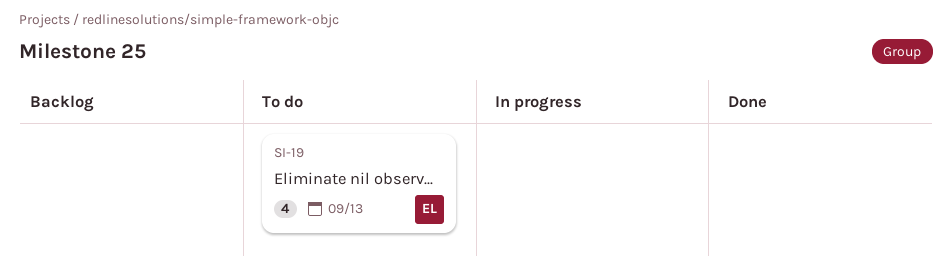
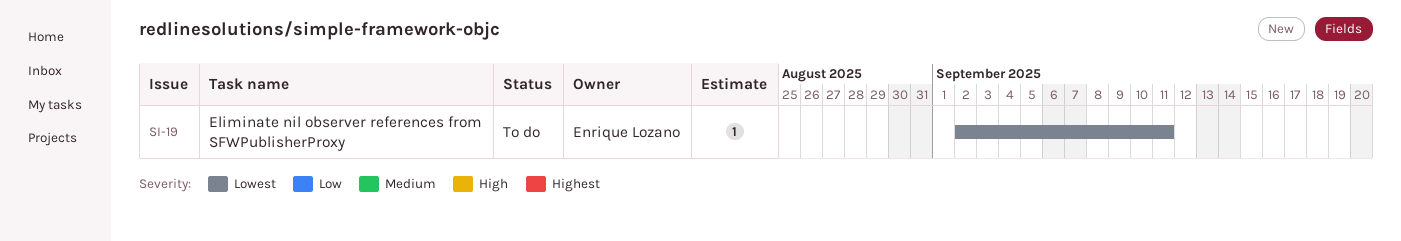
SI-19, estimate: 4 -> 1
SI-19, due: Sep 13 -> Sep 11

